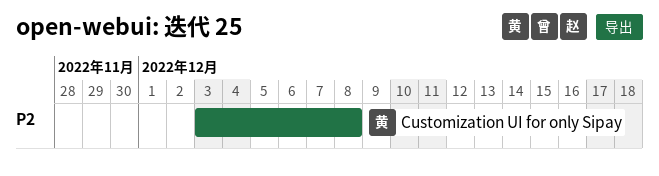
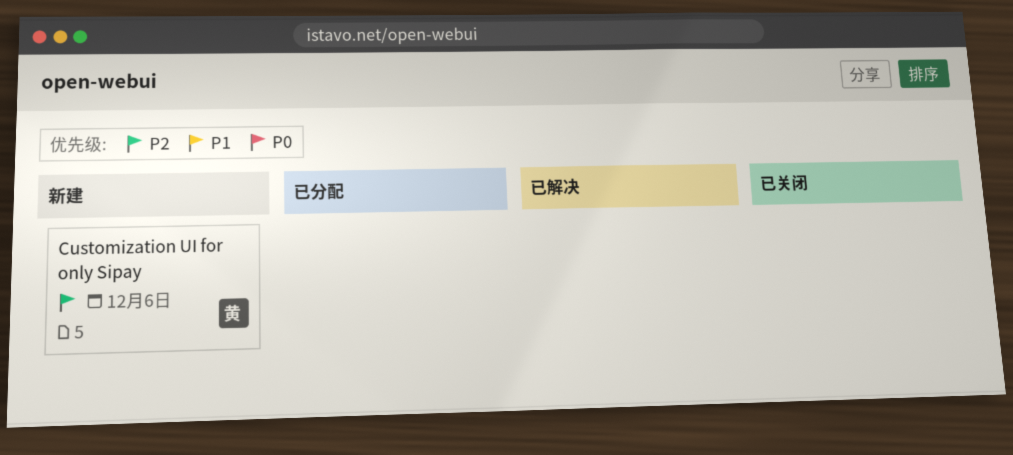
Customization UI for only Sipay, due: Dec 8 -> Dec 6

